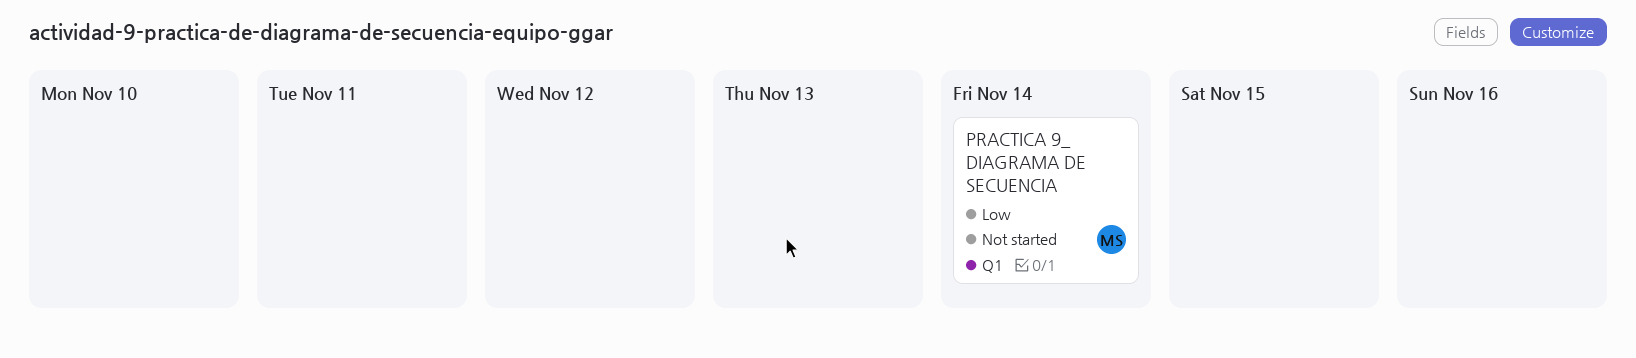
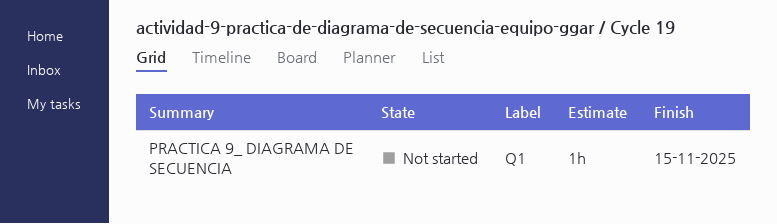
PRACTICA 9_ DIAGRAMA DE SECUENCIA, due: Nov 14 -> Nov 15

